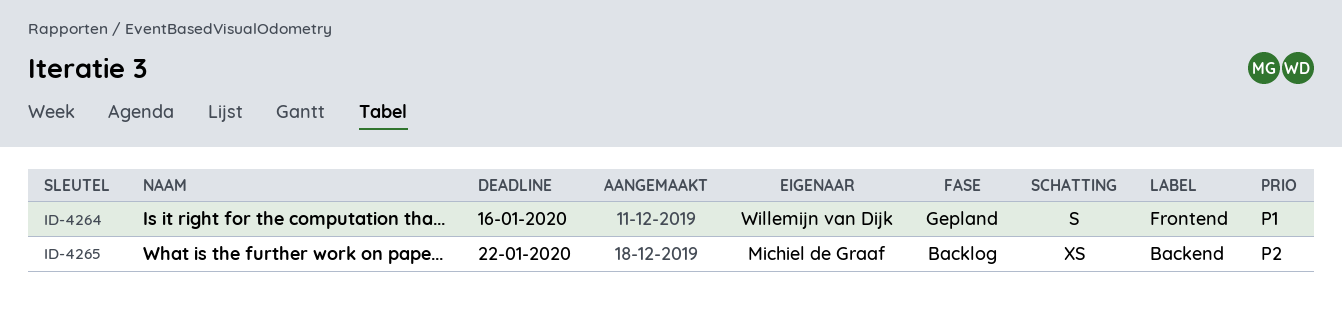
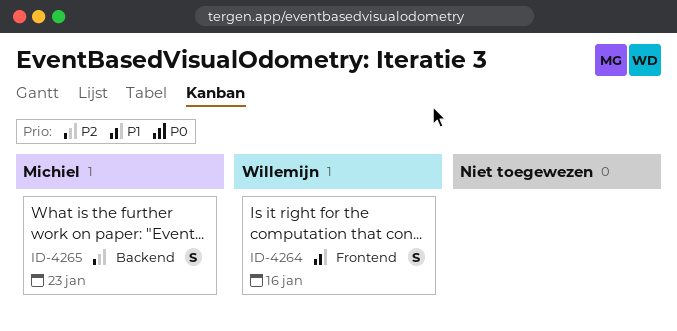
ID-4265, estimate: XS -> S
ID-4265, due: Jan 22 -> Jan 23

